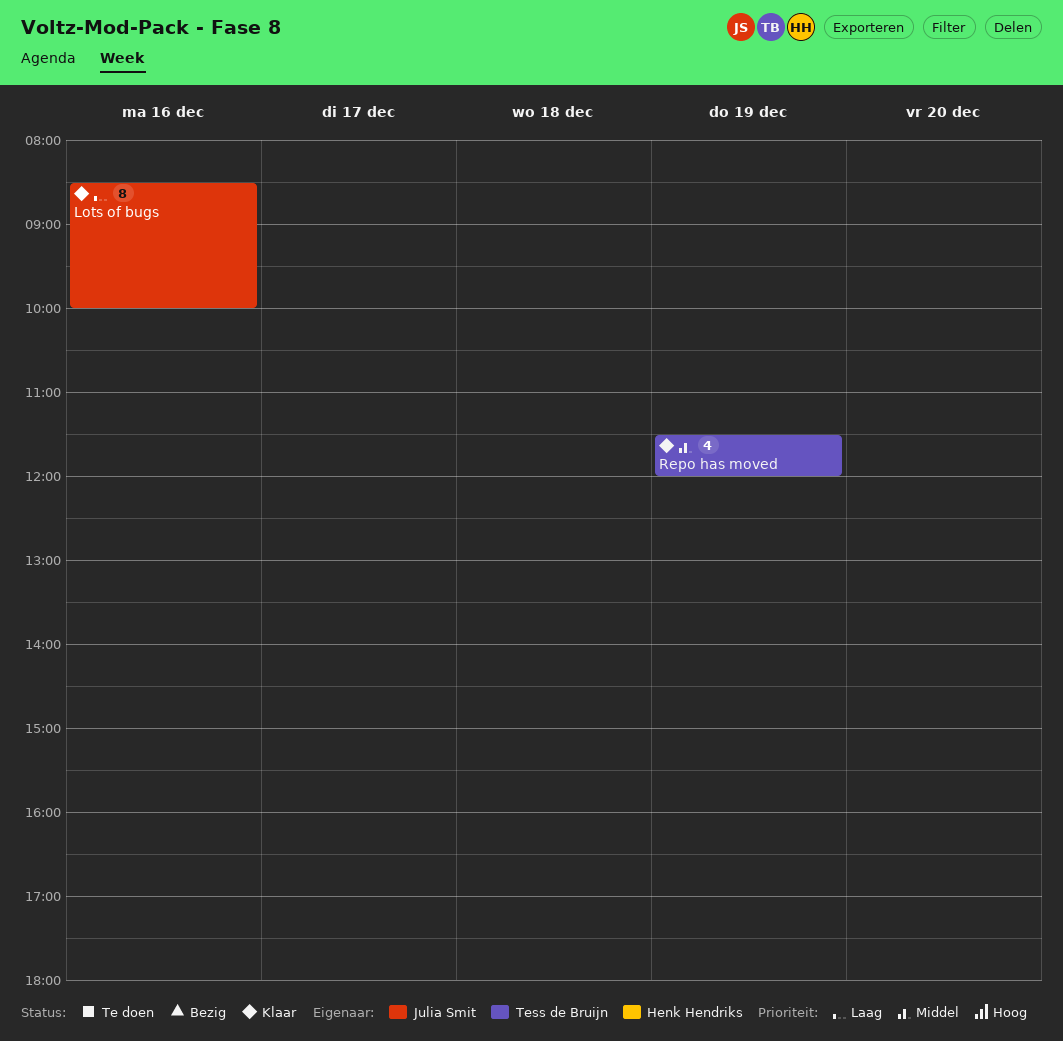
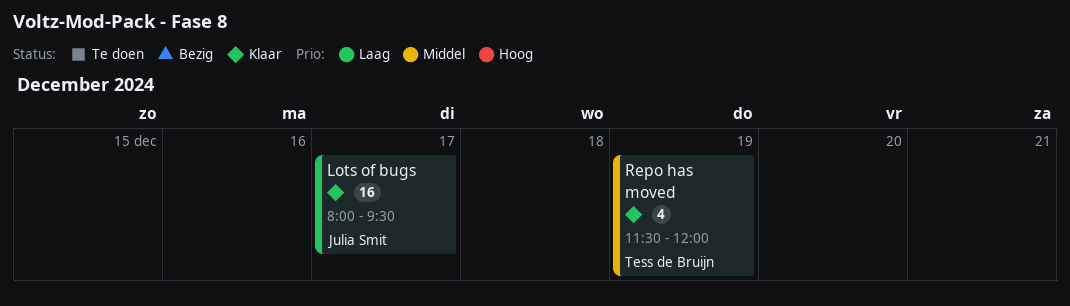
Lots of bugs, estimate: 8 -> 16
Lots of bugs, day: Dec 16 -> Dec 17
Lots of bugs, begins: 08:30 -> 08:00
Lots of bugs, ends: 10:00 -> 09:30

